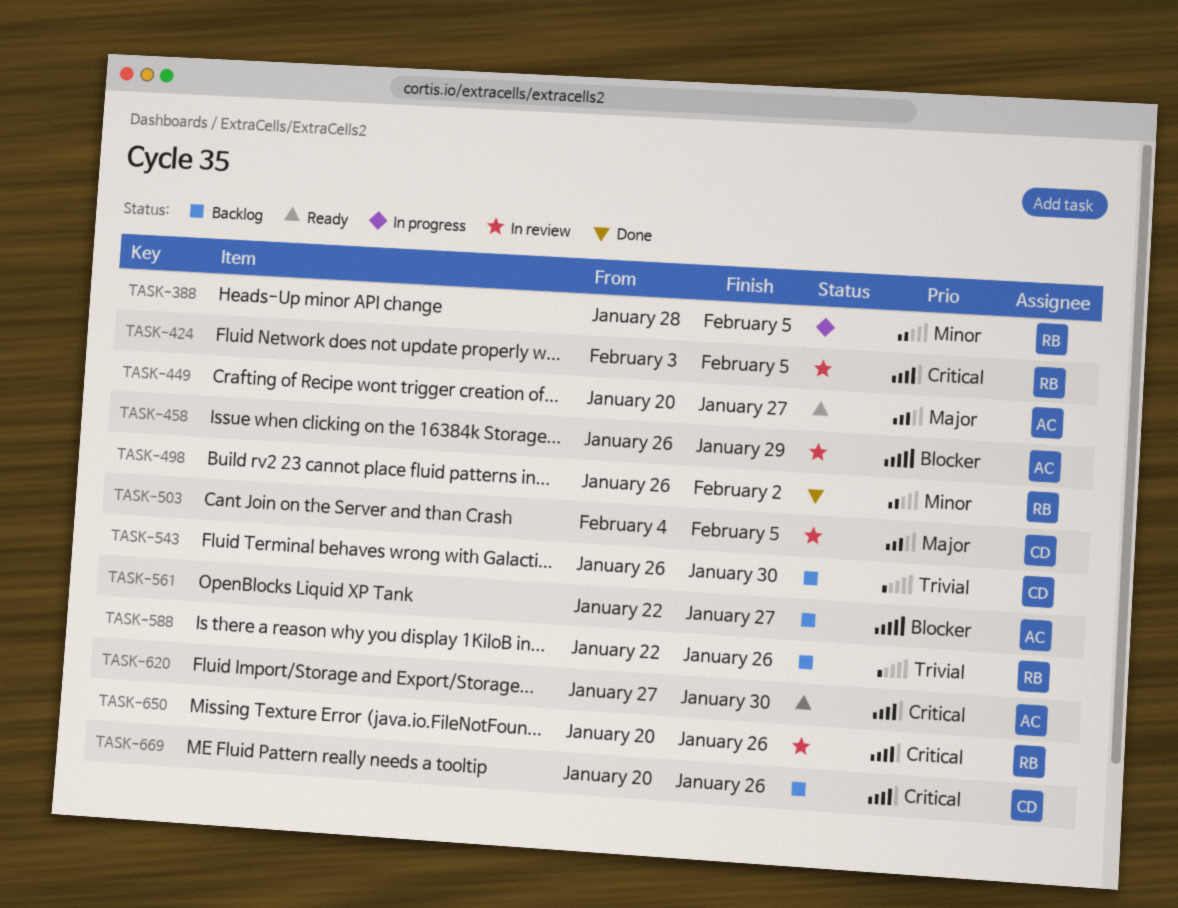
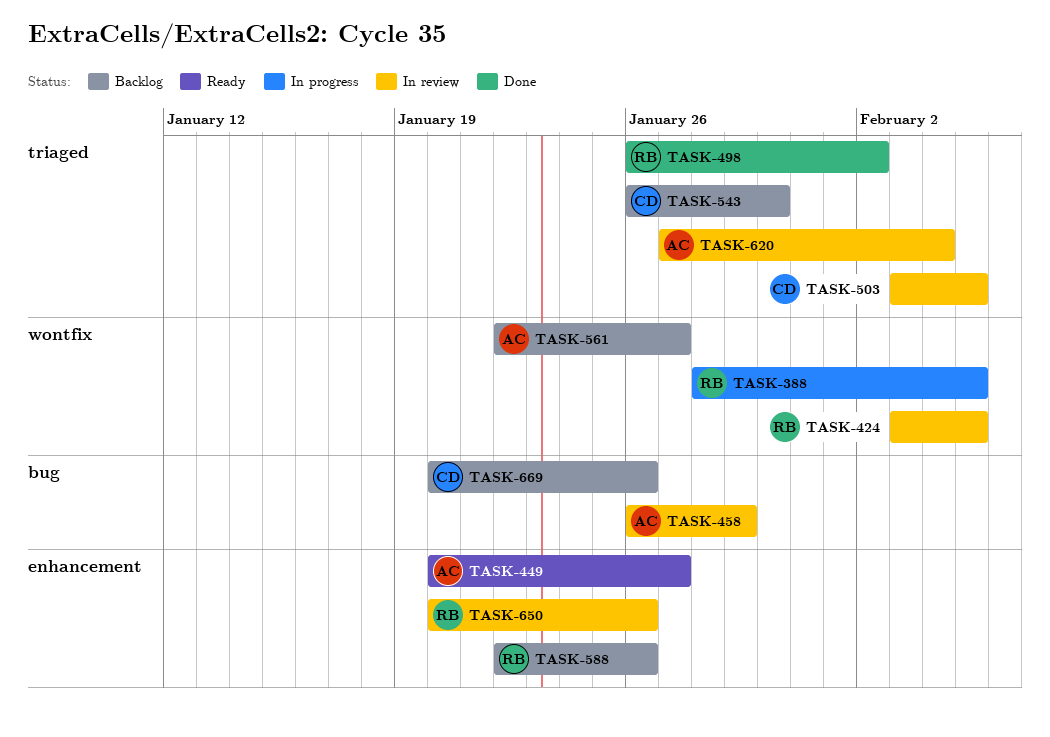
TASK-503, start: Feb 4 -> Feb 3
TASK-620, status: Ready -> In review
TASK-620, due: Jan 30 -> Feb 4

